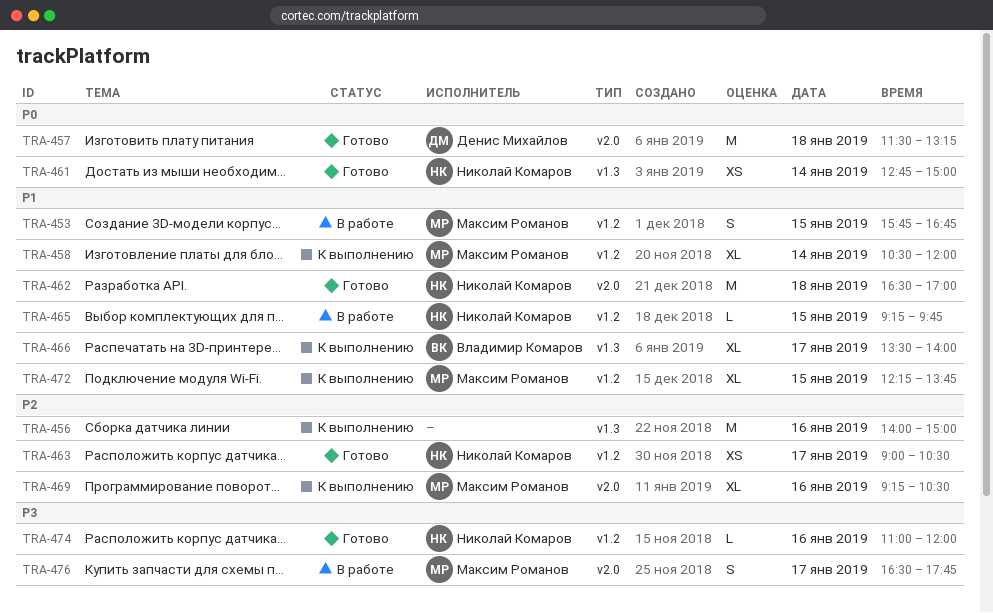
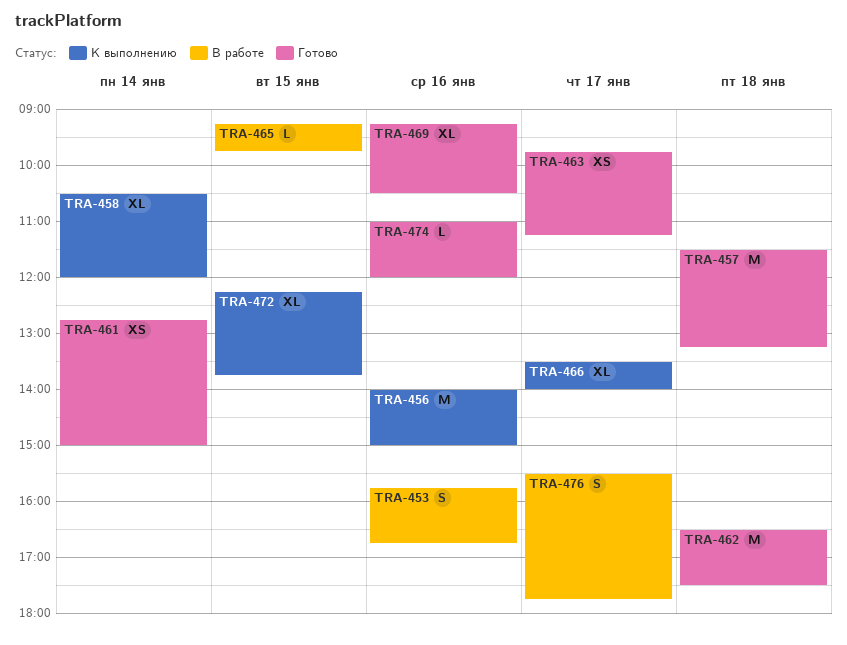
TRA-453, day: Jan 15 -> Jan 16
TRA-462, ends: 17:00 -> 17:30
TRA-463, begins: 09:00 -> 09:45
TRA-463, ends: 10:30 -> 11:15
TRA-469, status: К выполнению -> Готово
TRA-476, begins: 16:30 -> 15:30

